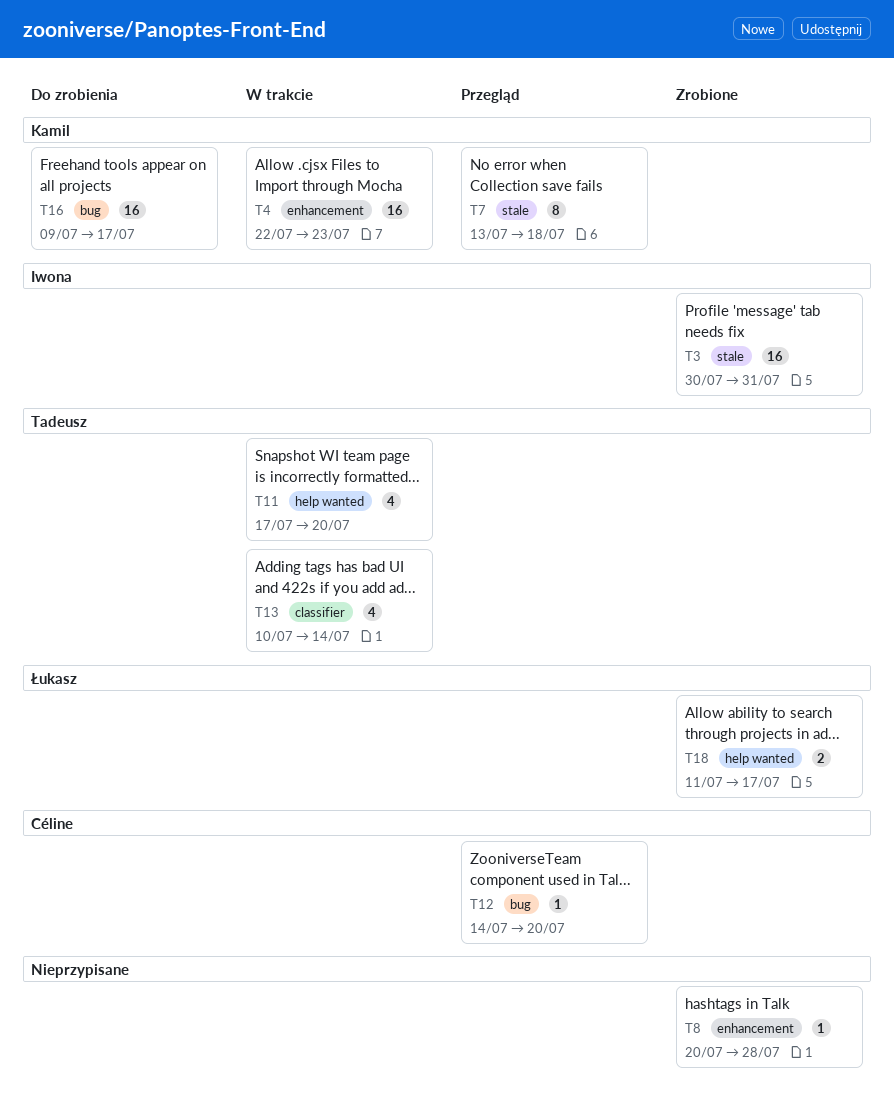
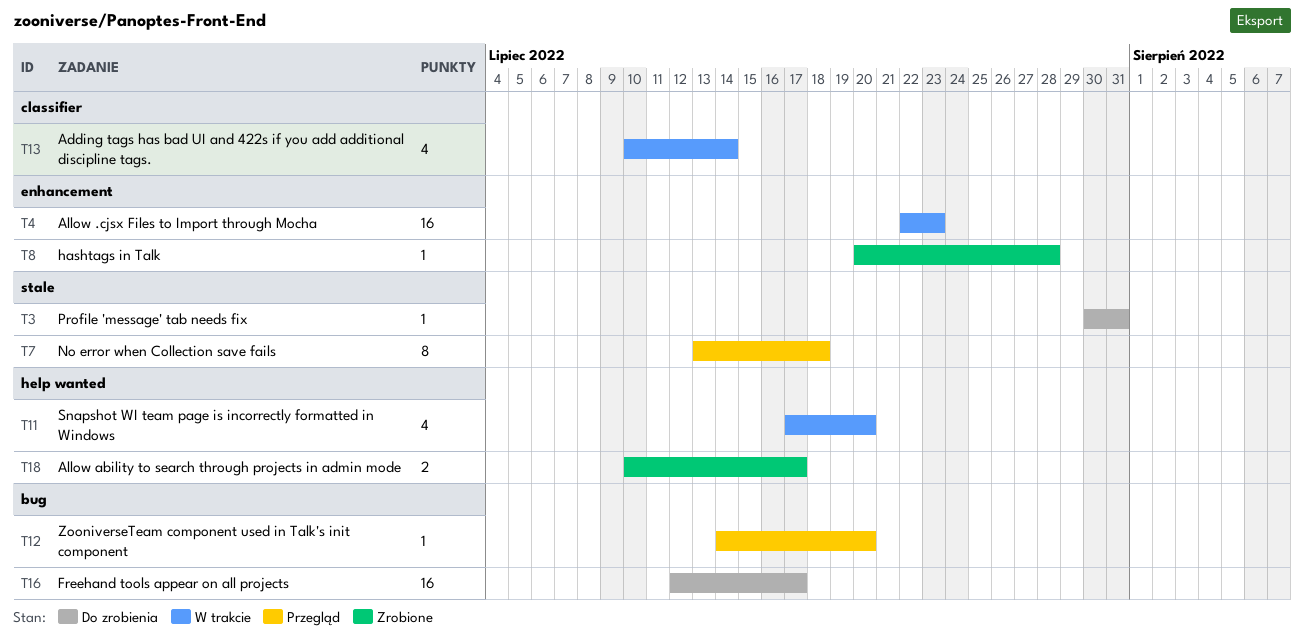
T3, status: Zrobione -> Do zrobienia
T3, estimate: 16 -> 1
T16, start: Jul 9 -> Jul 12
T18, start: Jul 11 -> Jul 10

